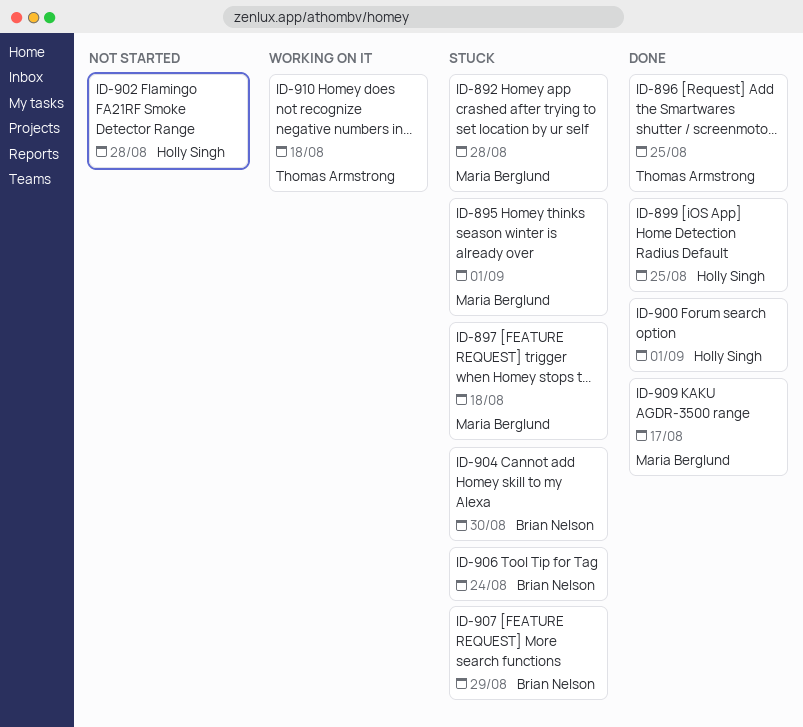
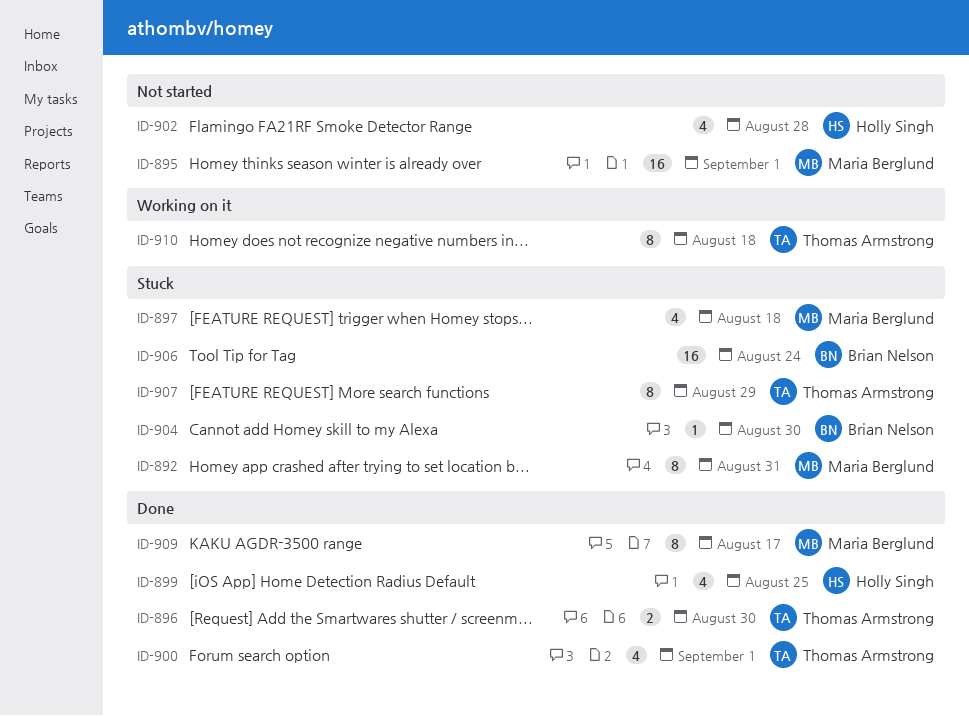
ID-892, due: Aug 28 -> Aug 31
ID-895, status: Stuck -> Not started
ID-896, due: Aug 25 -> Aug 30
ID-900, owner: Holly Singh -> Thomas Armstrong
ID-907, owner: Brian Nelson -> Thomas Armstrong

